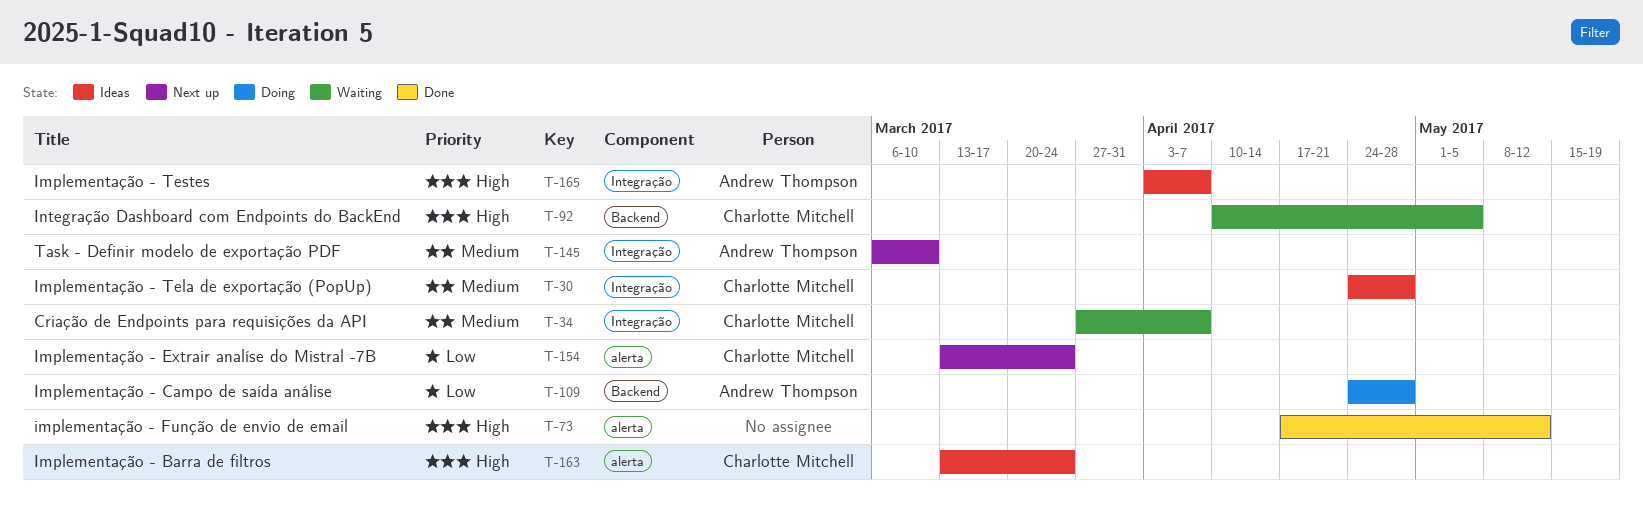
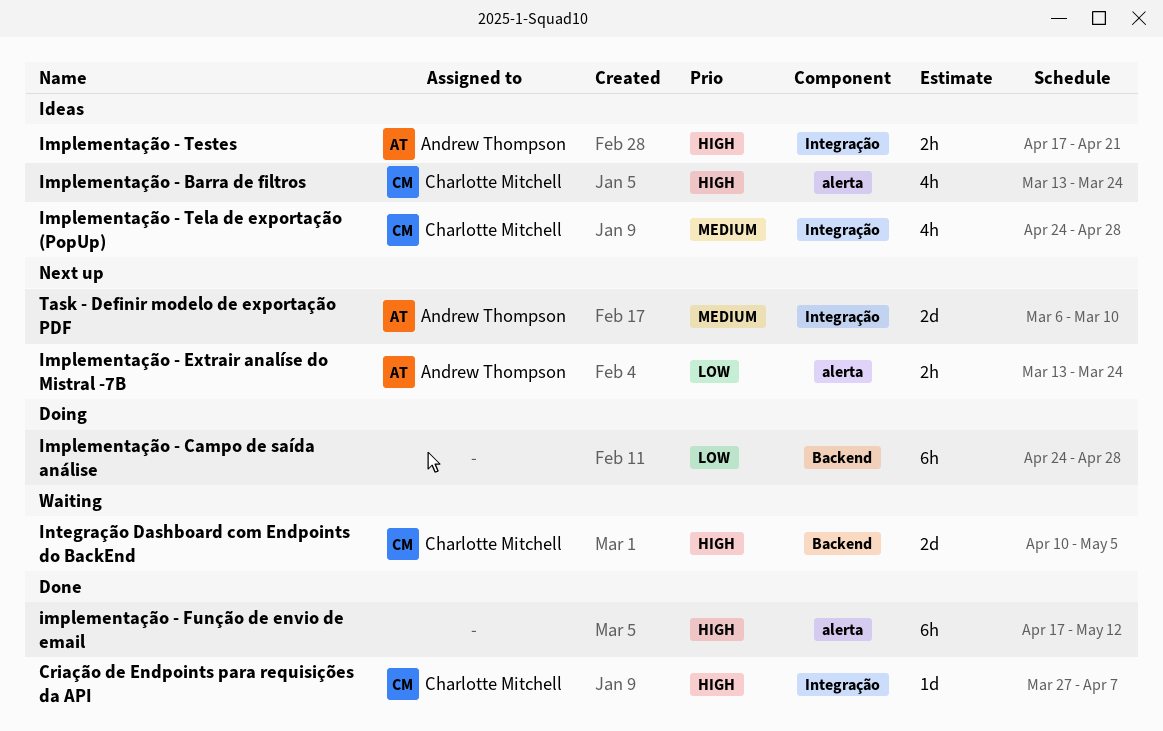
Criação de Endpoints para requisições da API, status: Waiting -> Done
Criação de Endpoints para requisições da API, priority: Medium -> High
Implementação - Campo de saída análise, owner: Andrew Thompson -> none
Implementação - Extrair analíse do Mistral -7B, owner: Charlotte Mitchell -> Andrew Thompson
Implementação - Testes, start: Apr 3 -> Apr 17
Implementação - Testes, due: Apr 7 -> Apr 21

